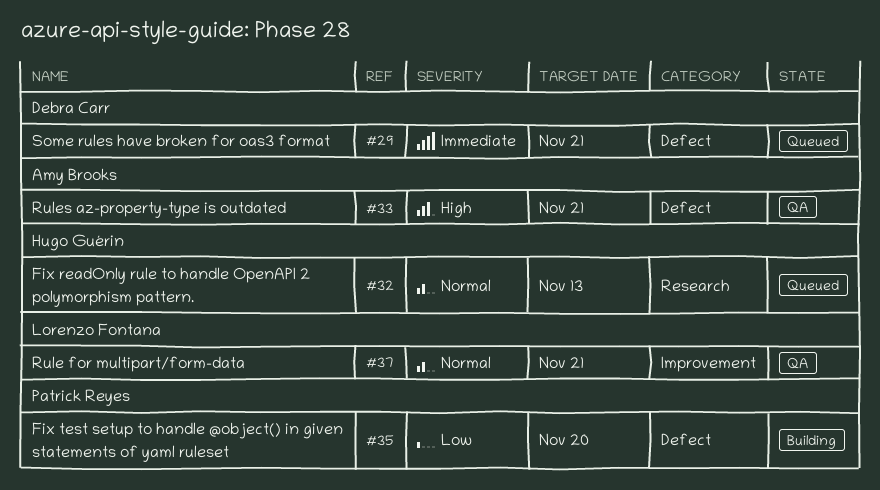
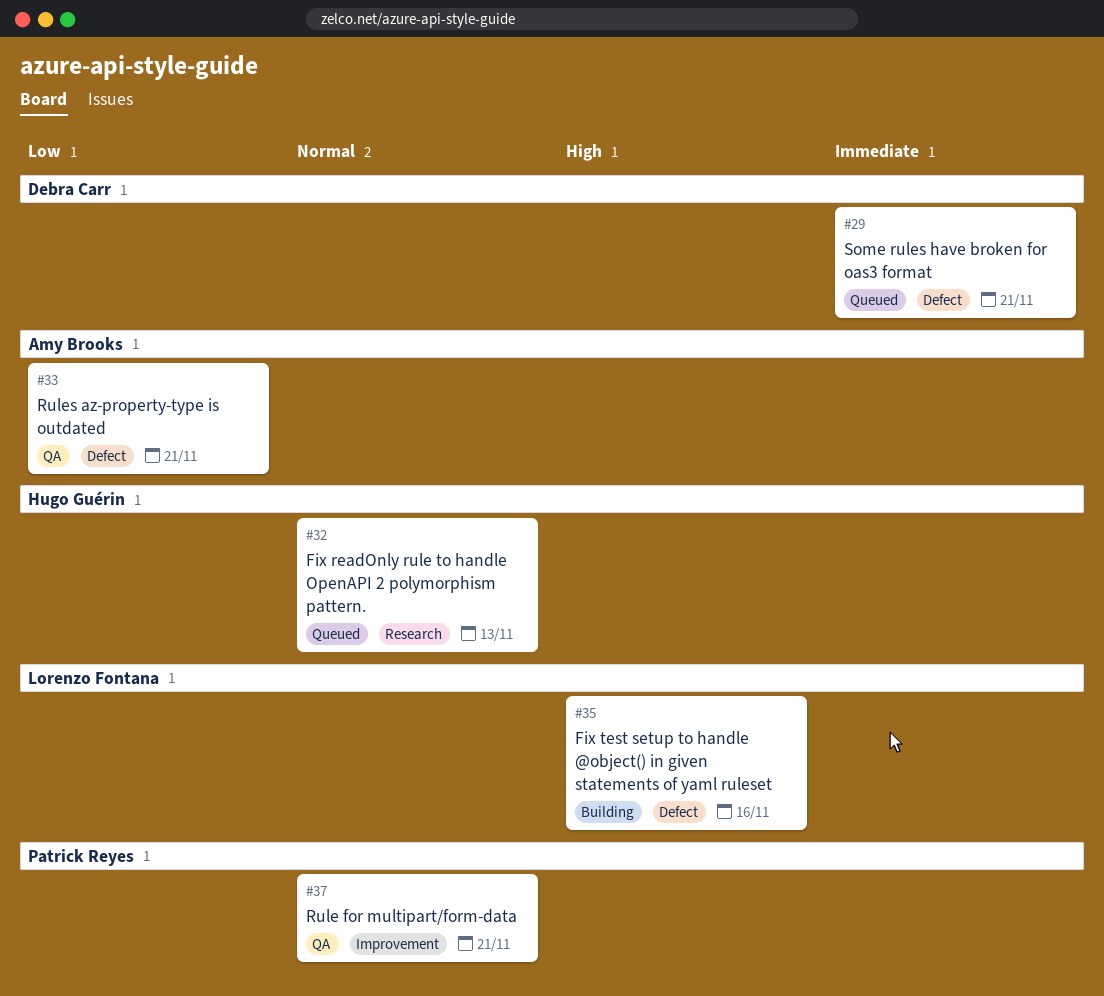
#33, priority: High -> Low
#35, owner: Patrick Reyes -> Lorenzo Fontana
#35, priority: Low -> High
#35, due: Nov 20 -> Nov 16
#37, owner: Lorenzo Fontana -> Patrick Reyes

